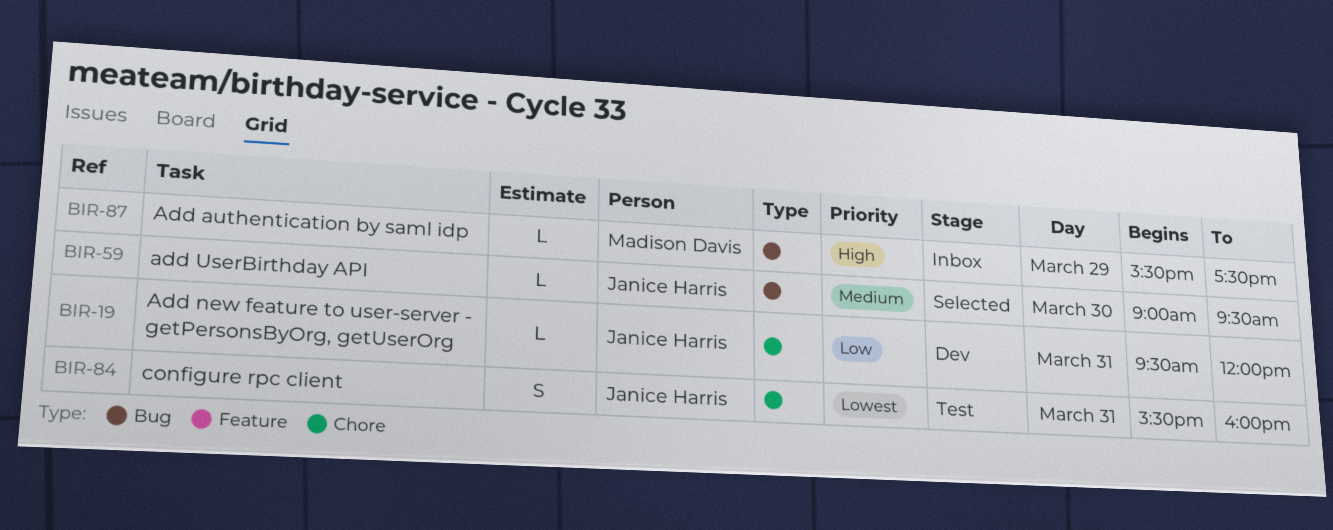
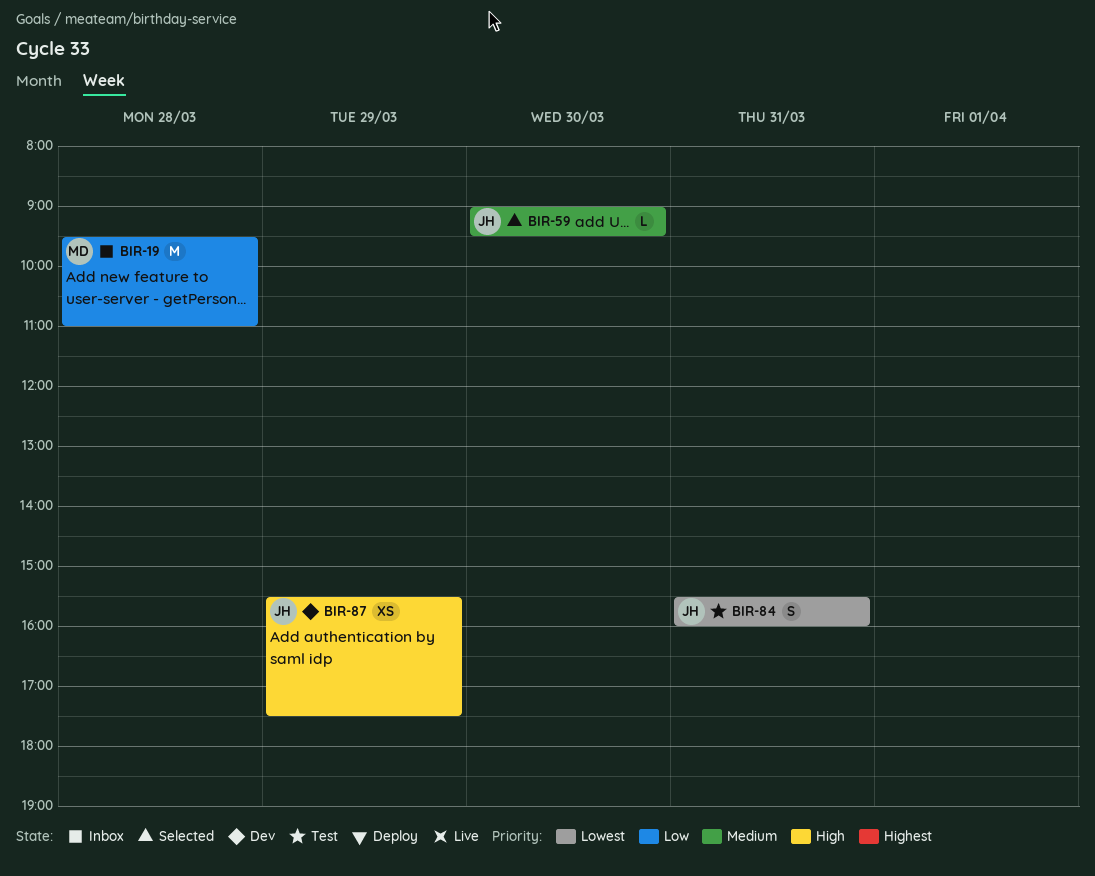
BIR-19, status: Dev -> Inbox
BIR-19, owner: Janice Harris -> Madison Davis
BIR-19, estimate: L -> M
BIR-19, day: Mar 31 -> Mar 28
BIR-19, ends: 12:00 -> 11:00
BIR-87, status: Inbox -> Dev
BIR-87, owner: Madison Davis -> Janice Harris
BIR-87, estimate: L -> XS

